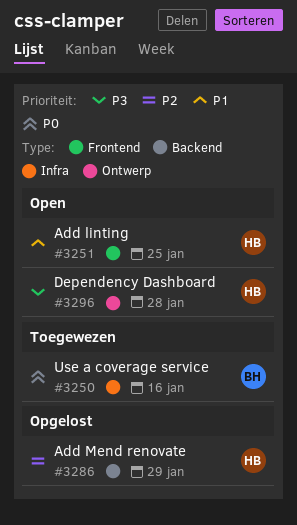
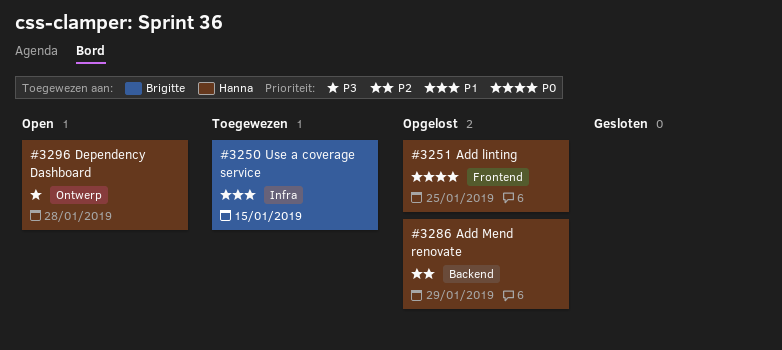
#3250, priority: P0 -> P1
#3250, due: Jan 16 -> Jan 15
#3251, status: Open -> Opgelost
#3251, priority: P1 -> P0

